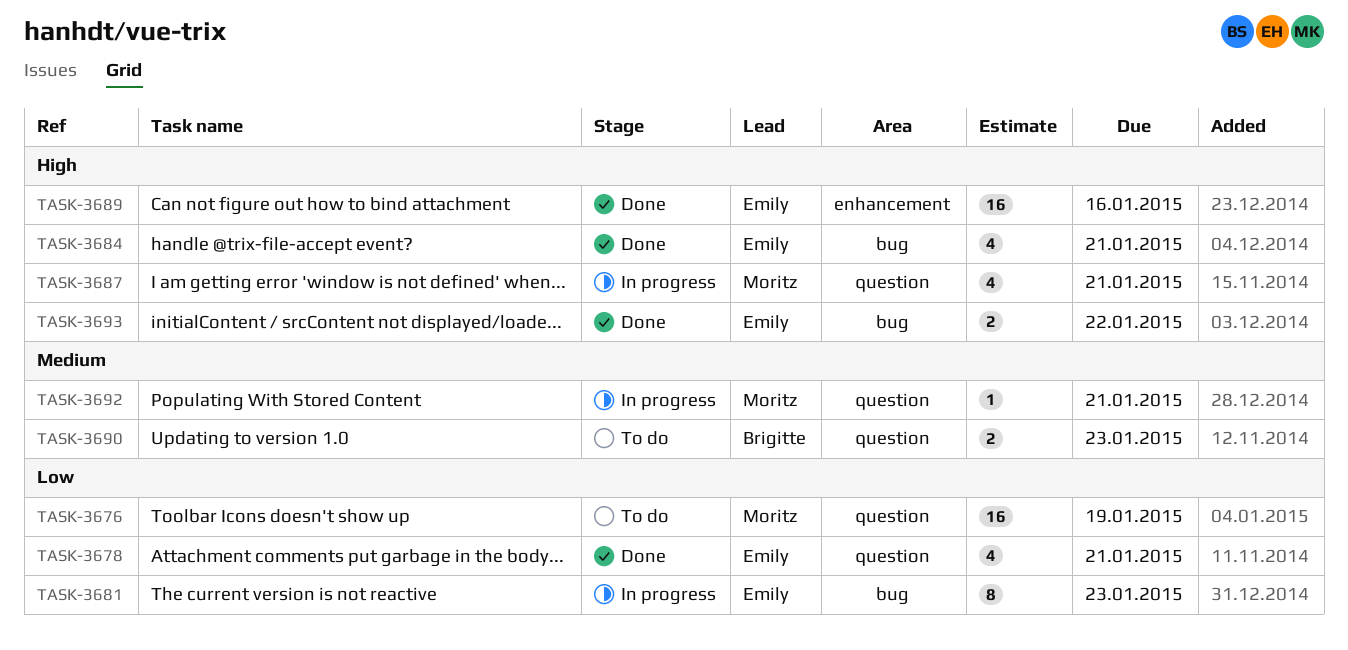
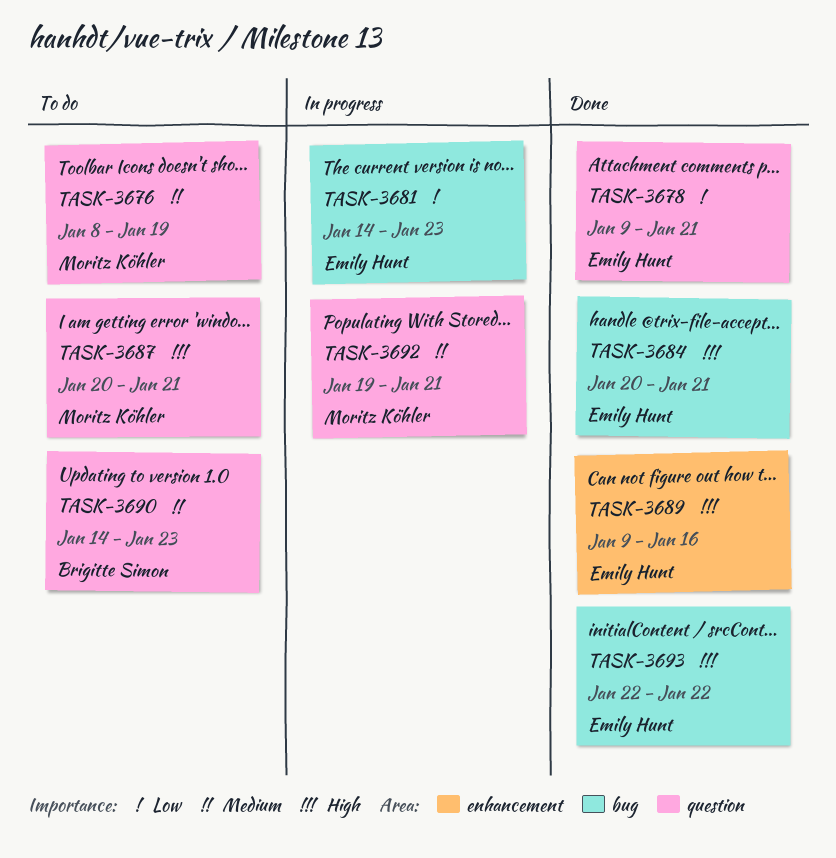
TASK-3676, priority: Low -> Medium
TASK-3687, status: In progress -> To do

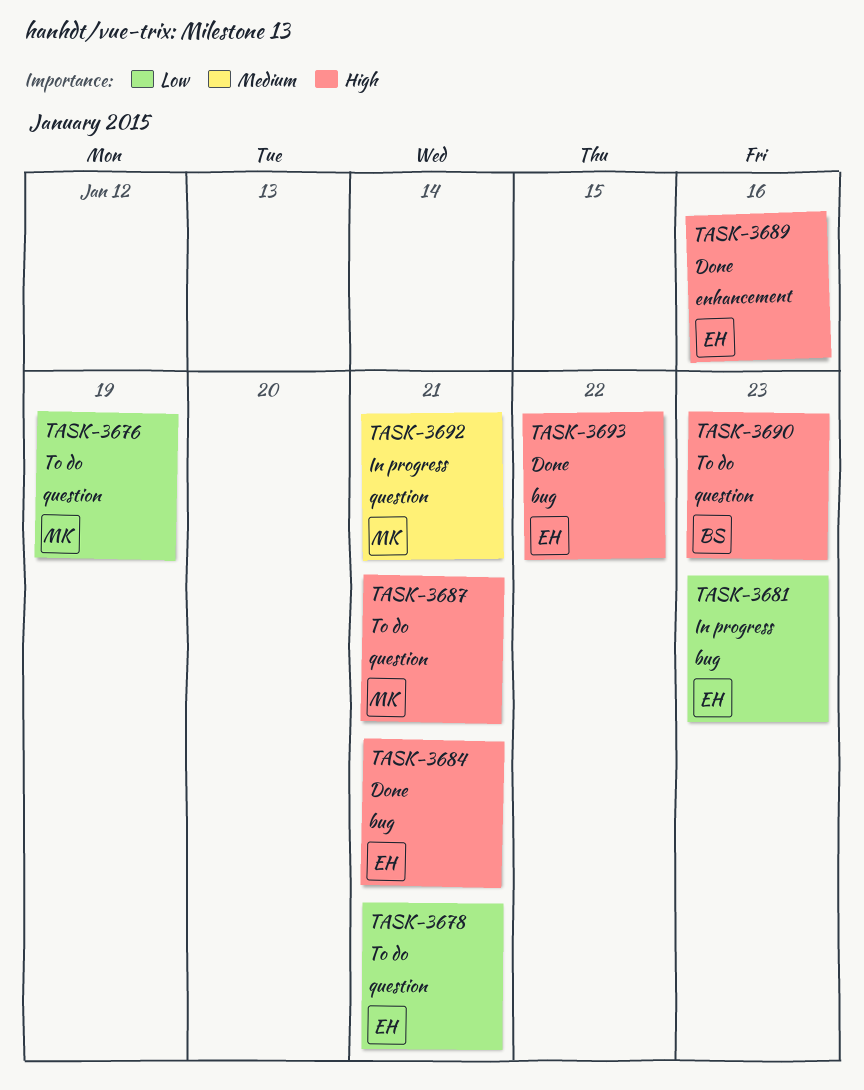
TASK-3676, priority: Medium -> Low
TASK-3678, status: Done -> To do
TASK-3690, priority: Medium -> High

